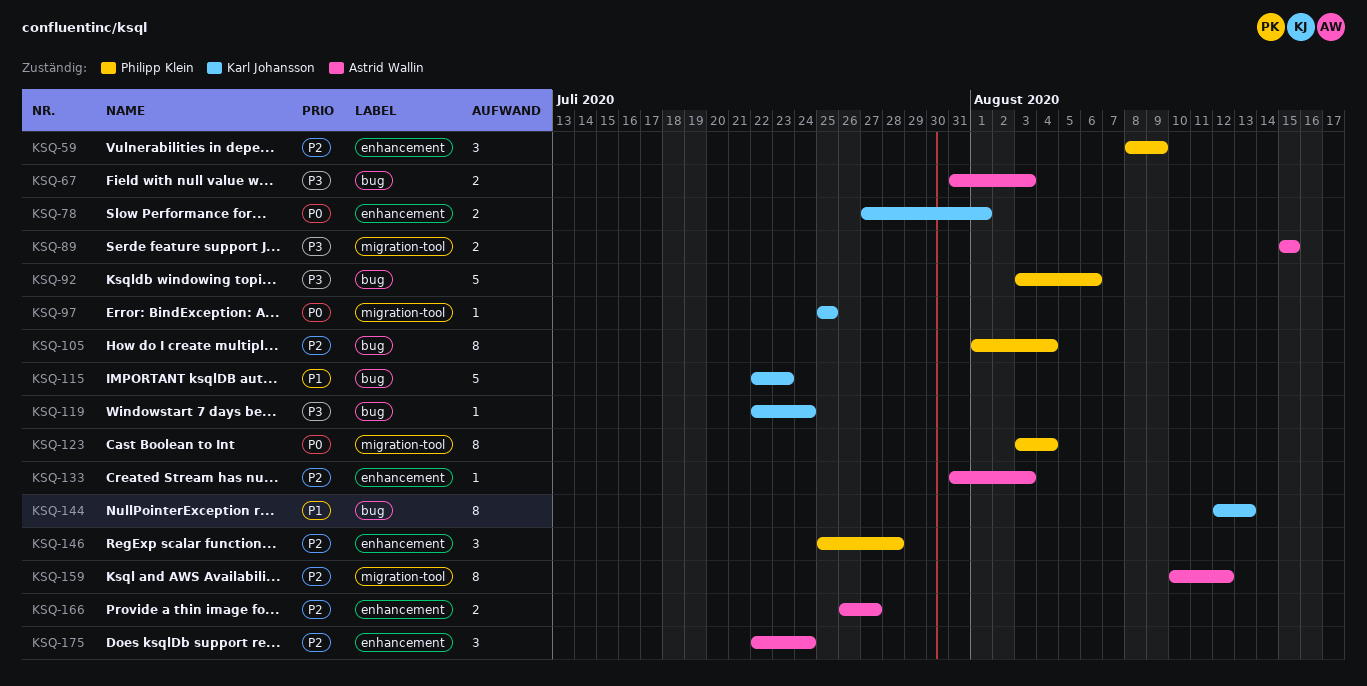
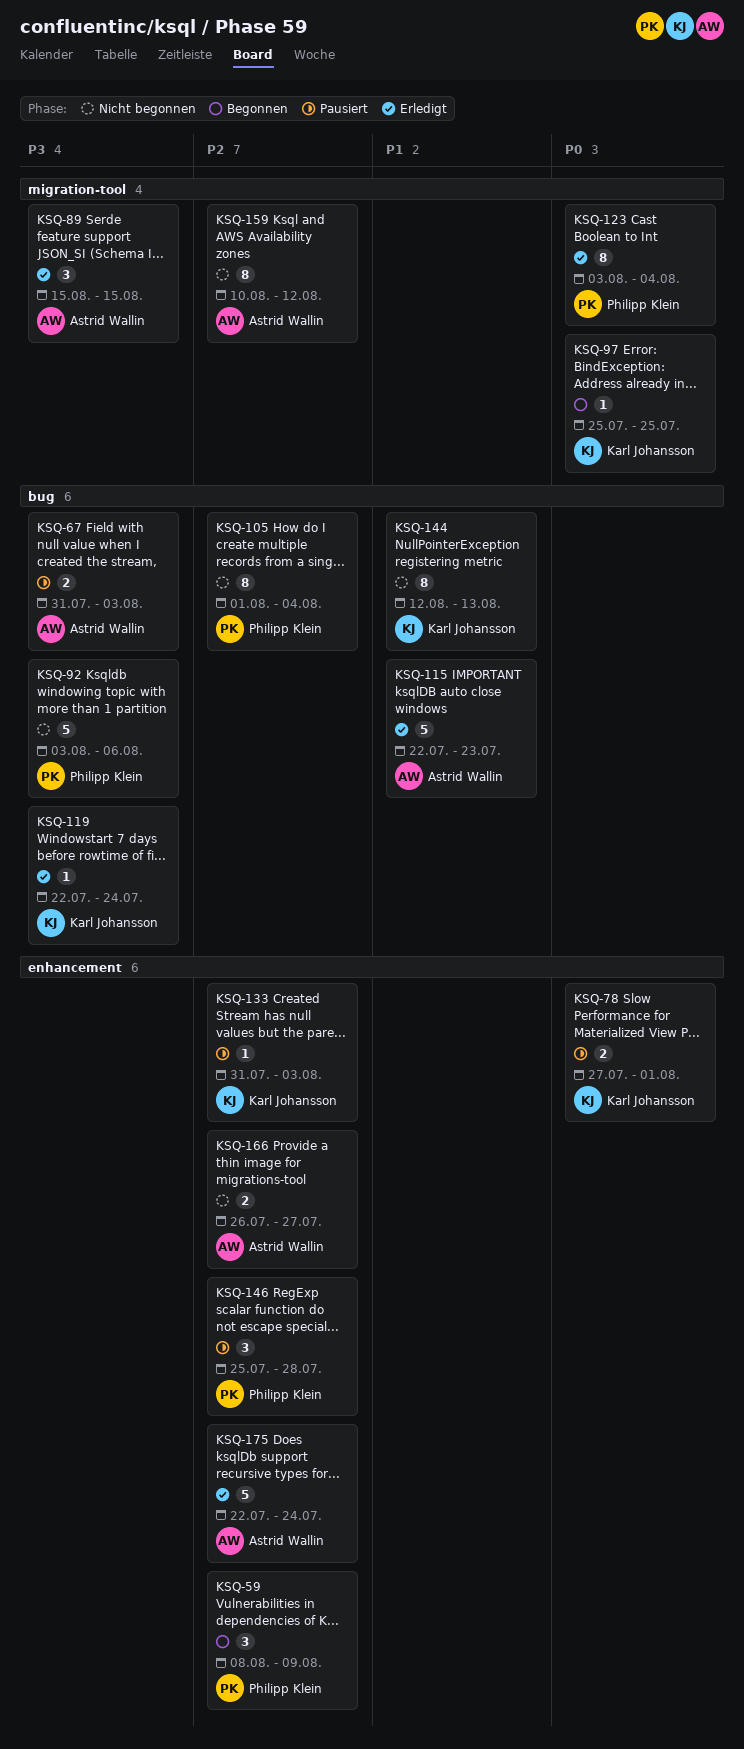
KSQ-89, estimate: 2 -> 3
KSQ-115, owner: Karl Johansson -> Astrid Wallin
KSQ-133, owner: Astrid Wallin -> Karl Johansson
KSQ-175, estimate: 3 -> 5

